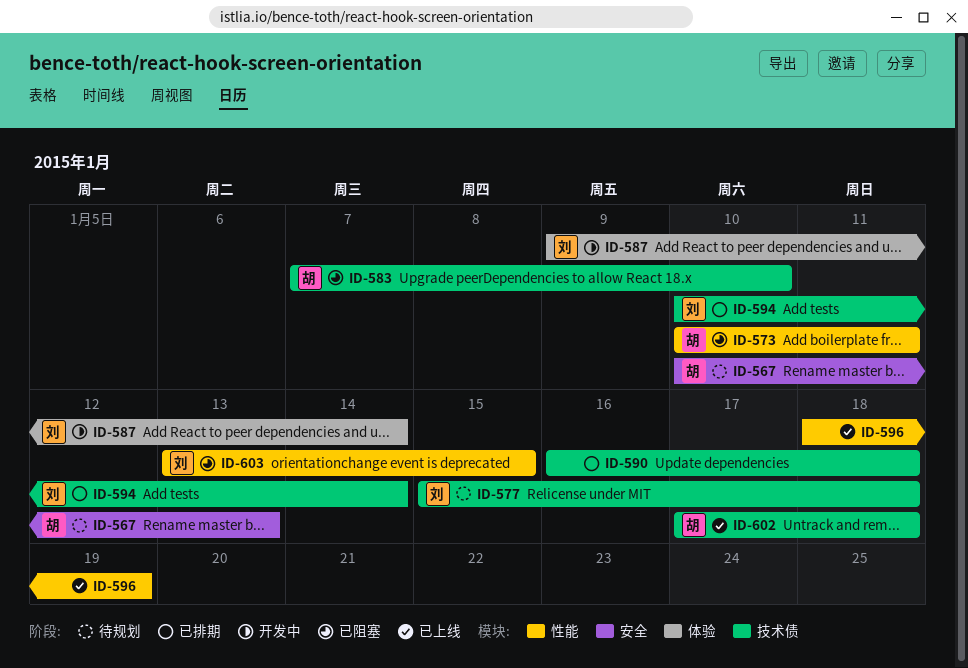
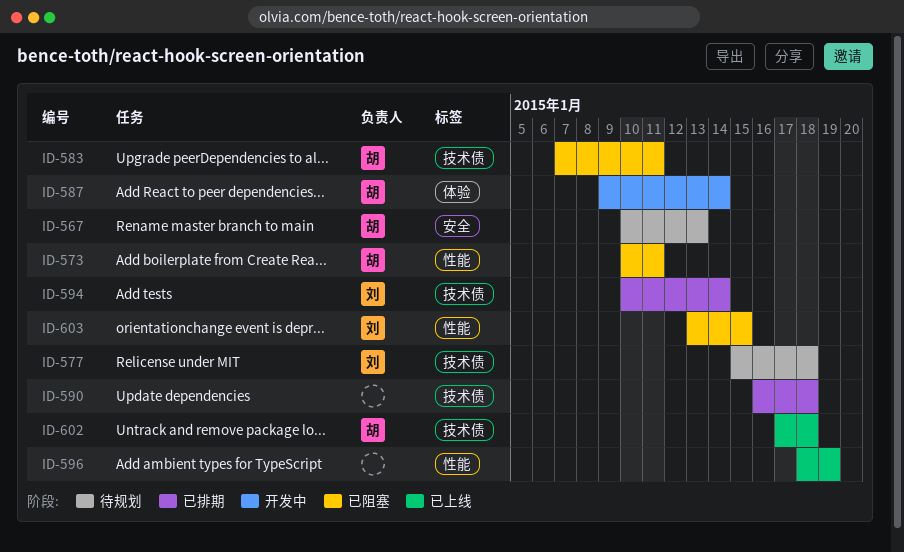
ID-583, due: Jan 10 -> Jan 11
ID-587, owner: 刘 -> 胡

